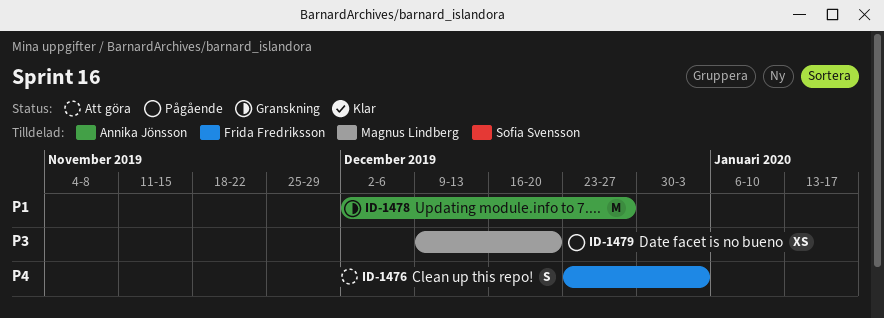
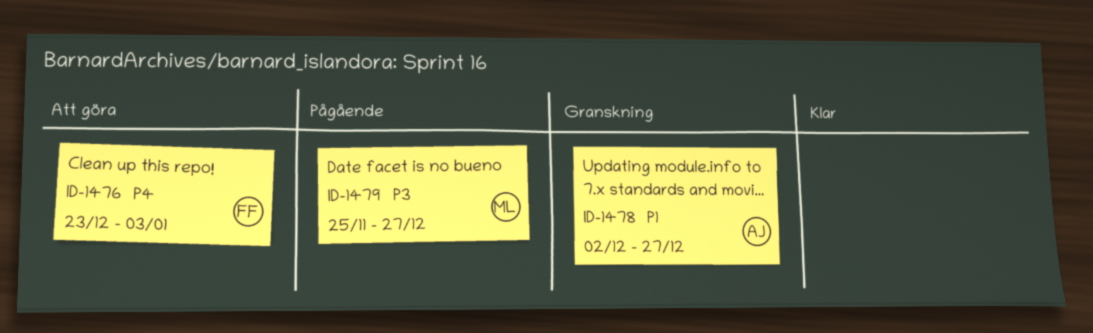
ID-1479, start: Dec 9 -> Nov 25
ID-1479, due: Dec 20 -> Dec 27

